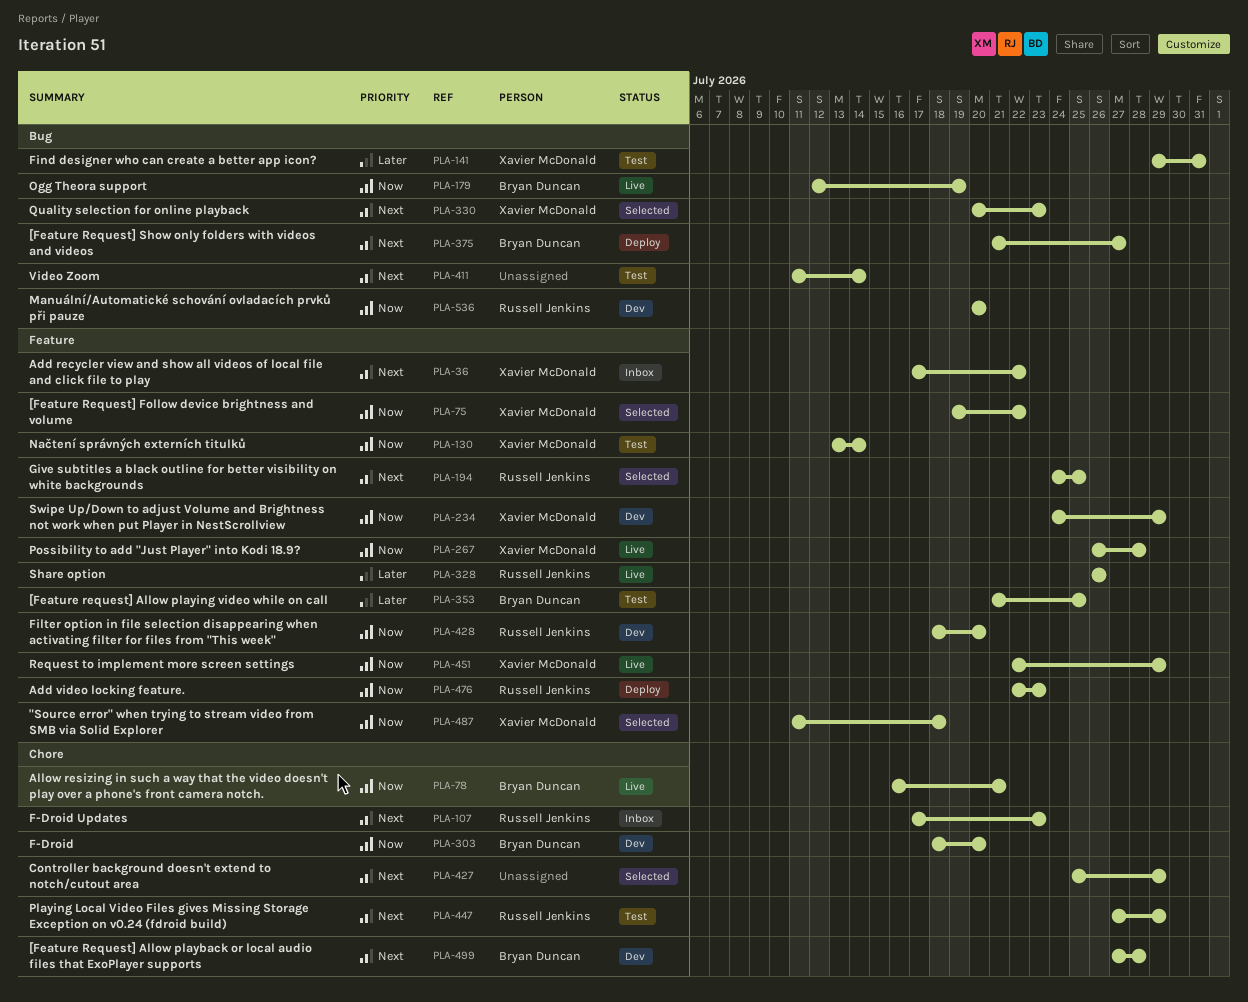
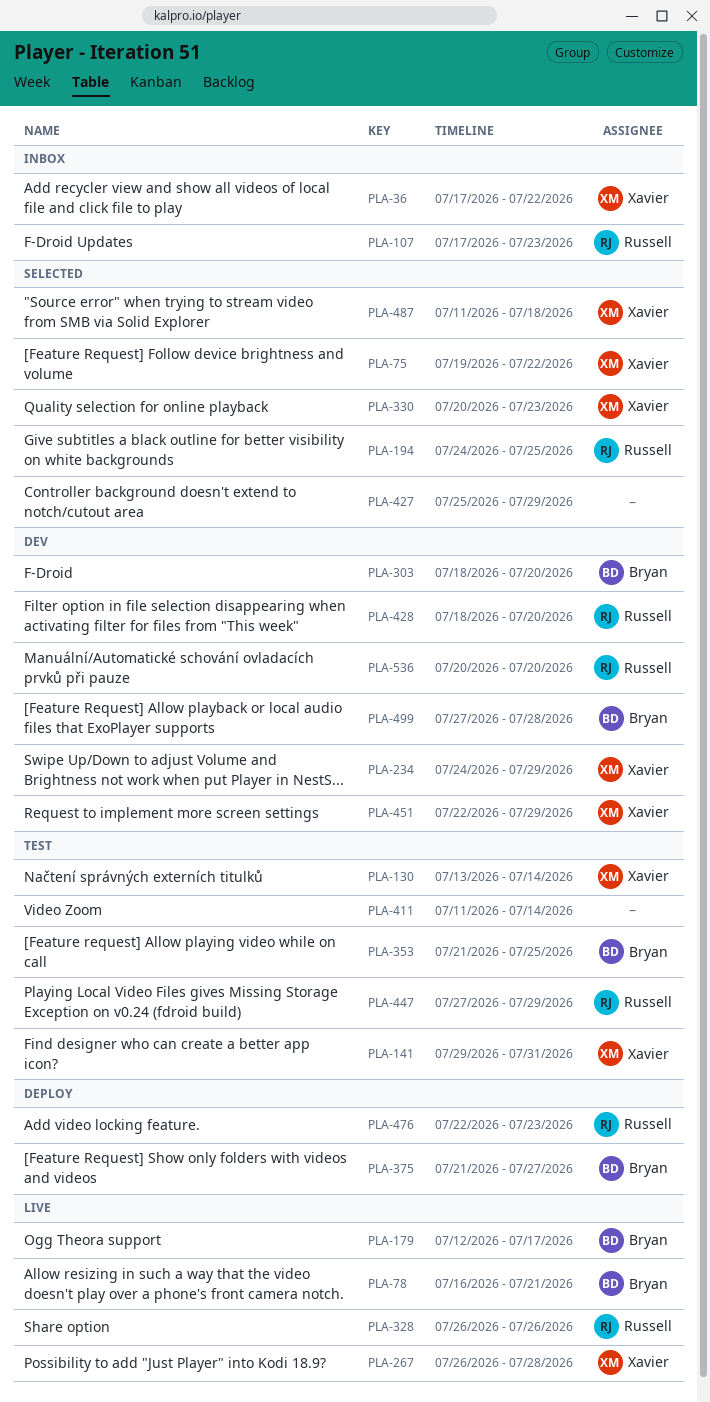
PLA-179, due: Jul 19 -> Jul 17
PLA-451, status: Live -> Dev

